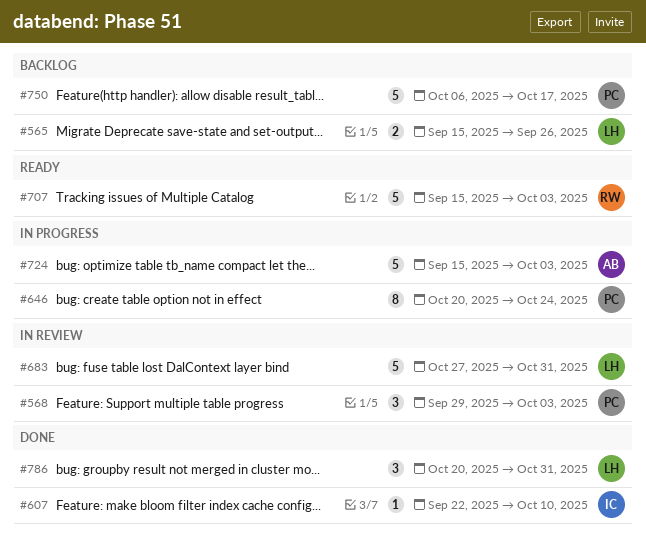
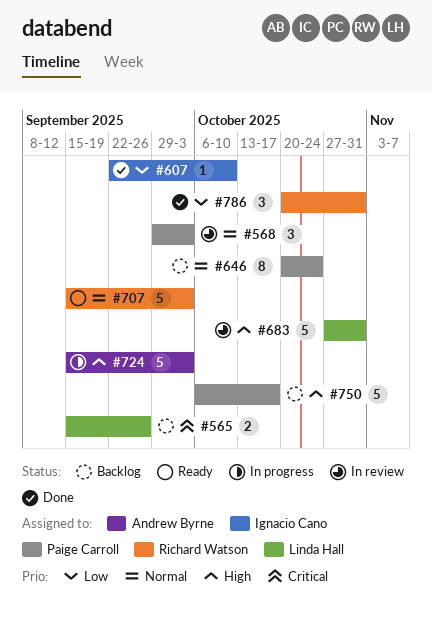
#646, status: In progress -> Backlog
#786, owner: Linda Hall -> Richard Watson

